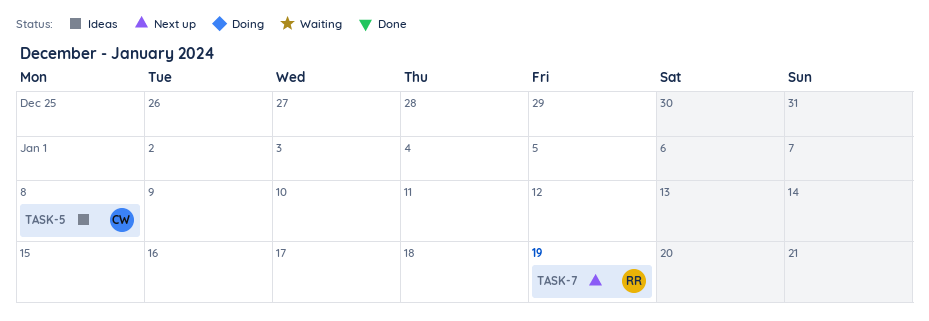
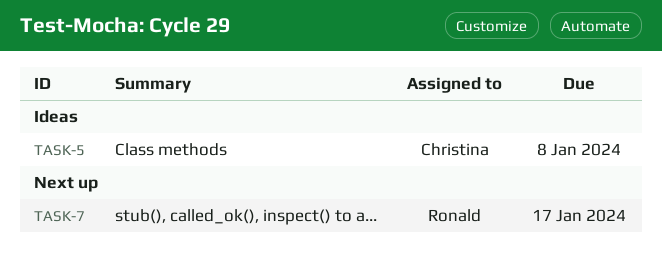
TASK-7, due: Jan 19 -> Jan 17

